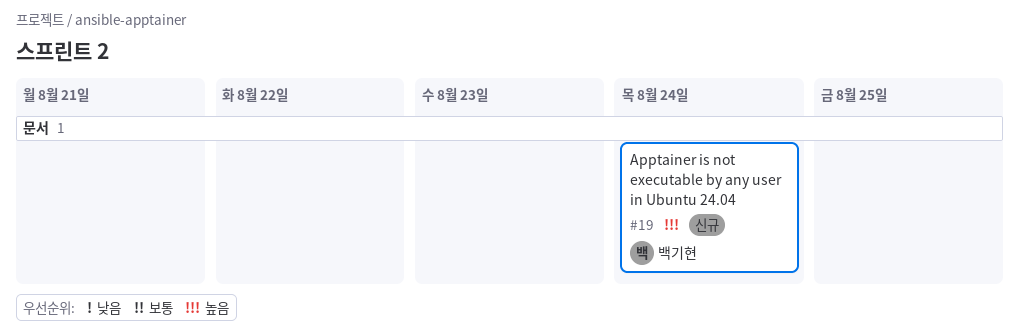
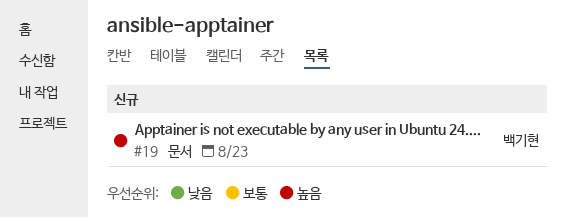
#19, due: Aug 24 -> Aug 23

